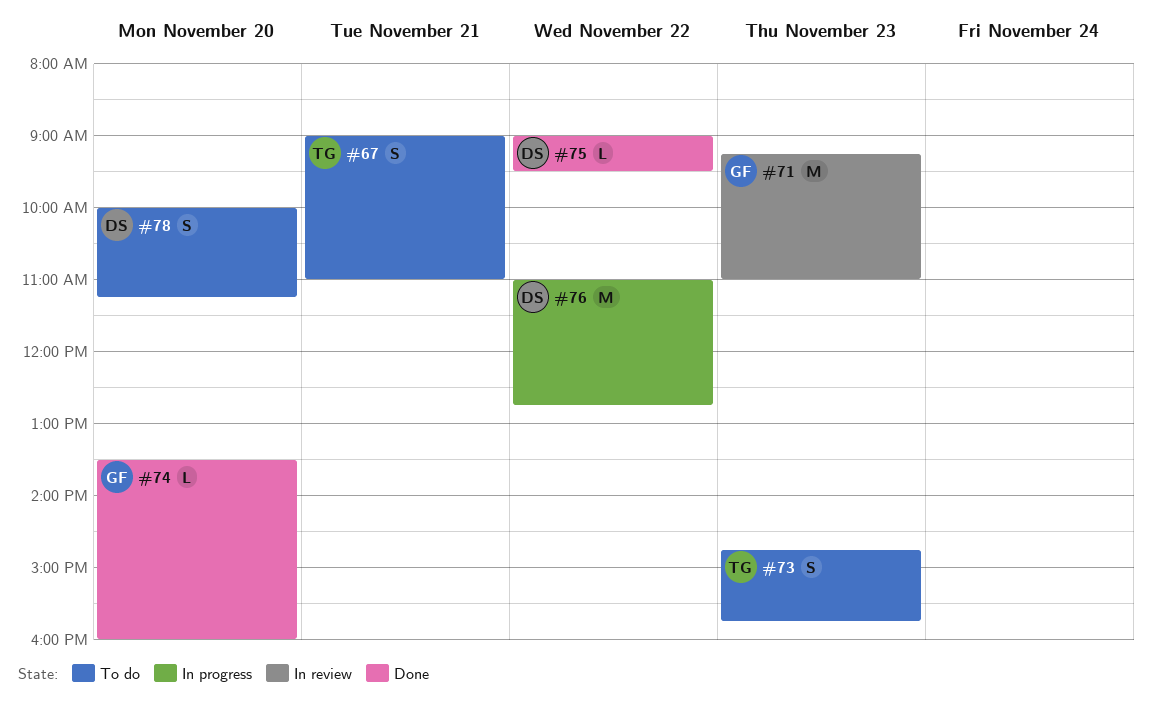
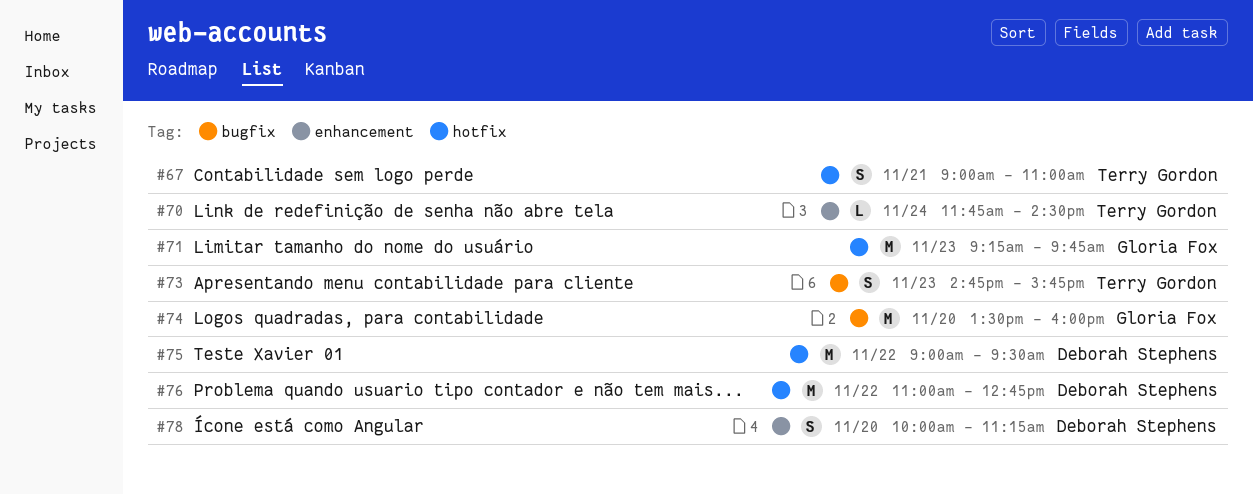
#70: none -> present
#71, ends: 11:00 -> 09:45
#74, estimate: L -> M
#75, estimate: L -> M

